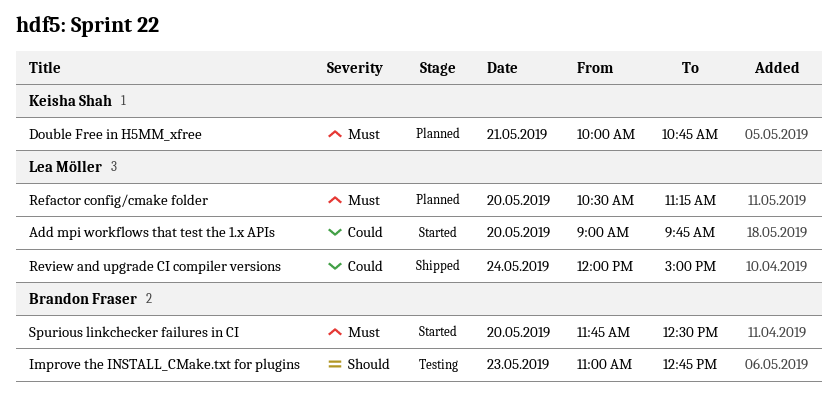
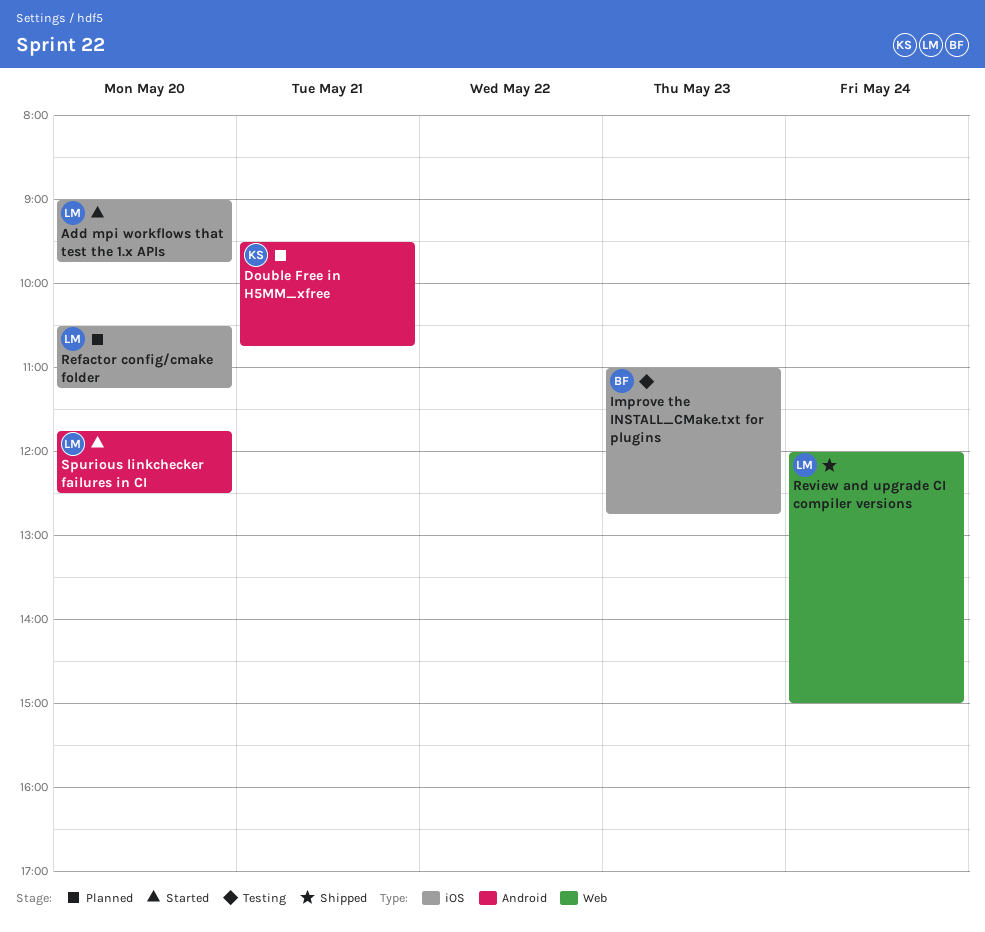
Double Free in H5MM_xfree, begins: 10:00 -> 09:30
Spurious linkchecker failures in CI, owner: Brandon Fraser -> Lea Möller

